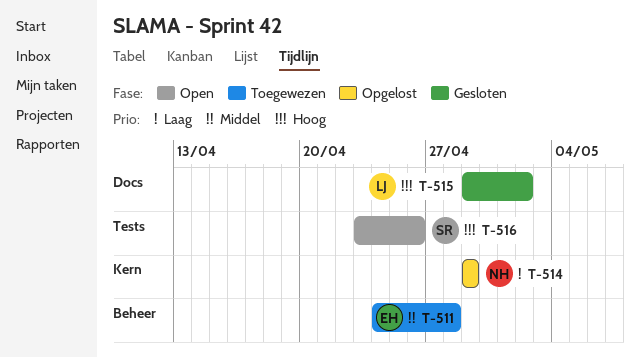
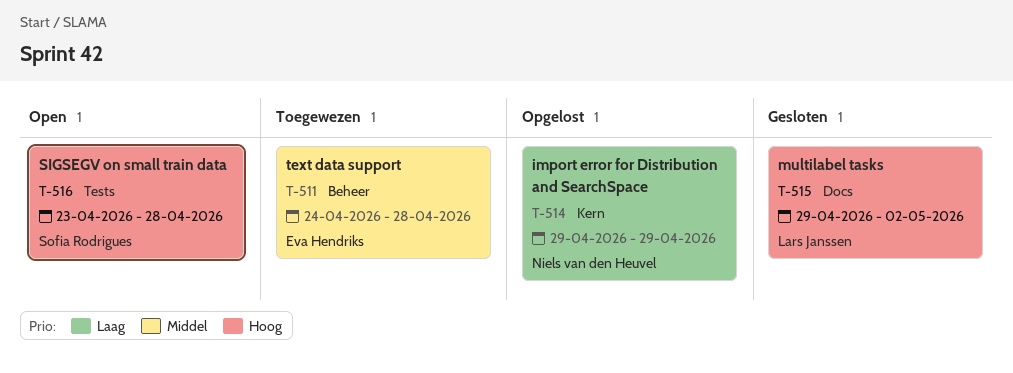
T-516, due: Apr 26 -> Apr 28

